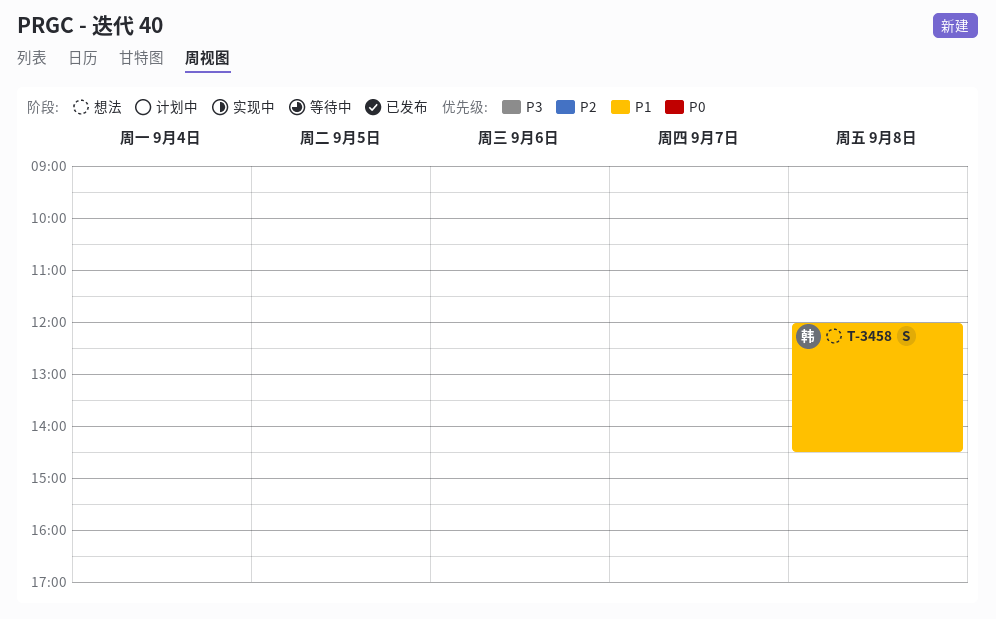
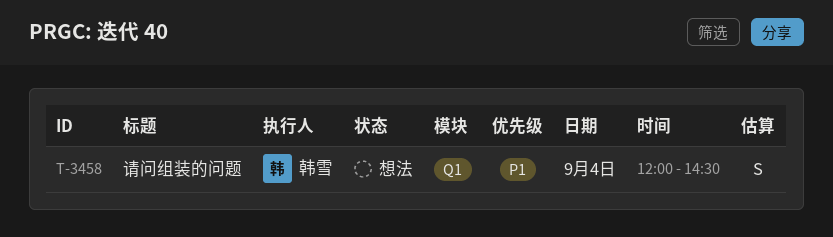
T-3458, day: Sep 8 -> Sep 4

